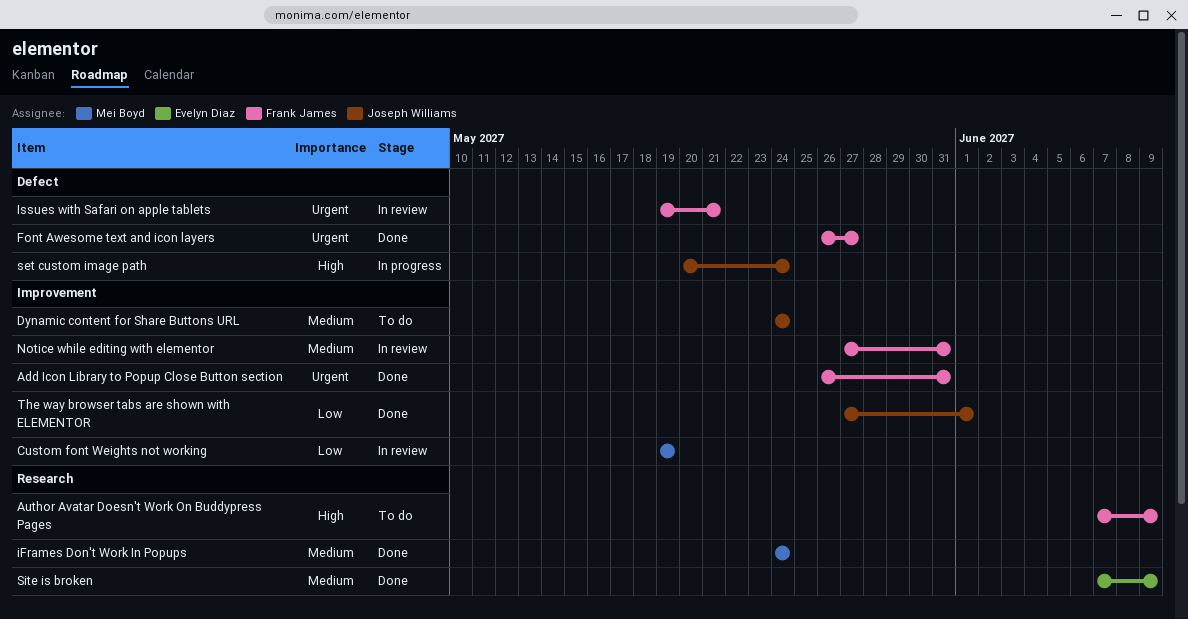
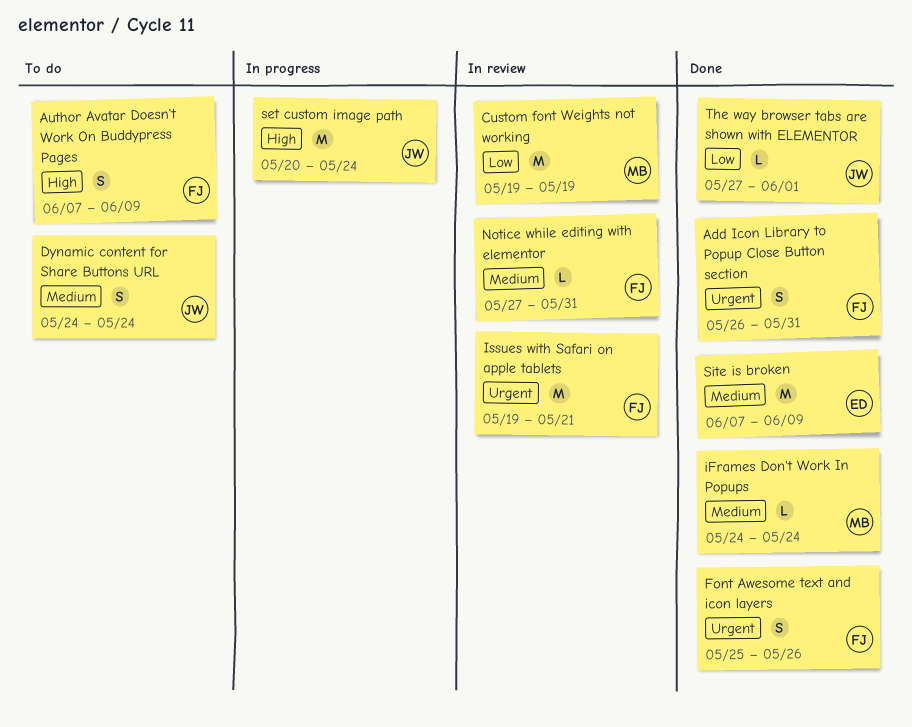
Font Awesome text and icon layers, start: May 26 -> May 25
Font Awesome text and icon layers, due: May 27 -> May 26

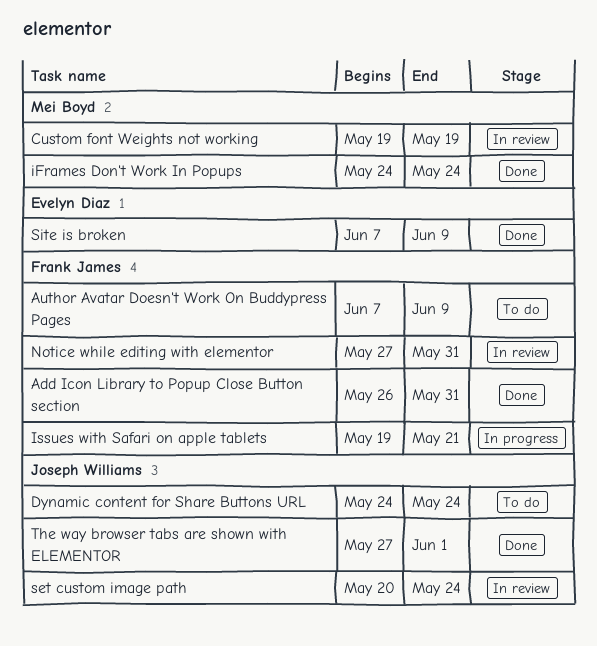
Font Awesome text and icon layers: present -> none
Issues with Safari on apple tablets, status: In review -> In progress
set custom image path, status: In progress -> In review

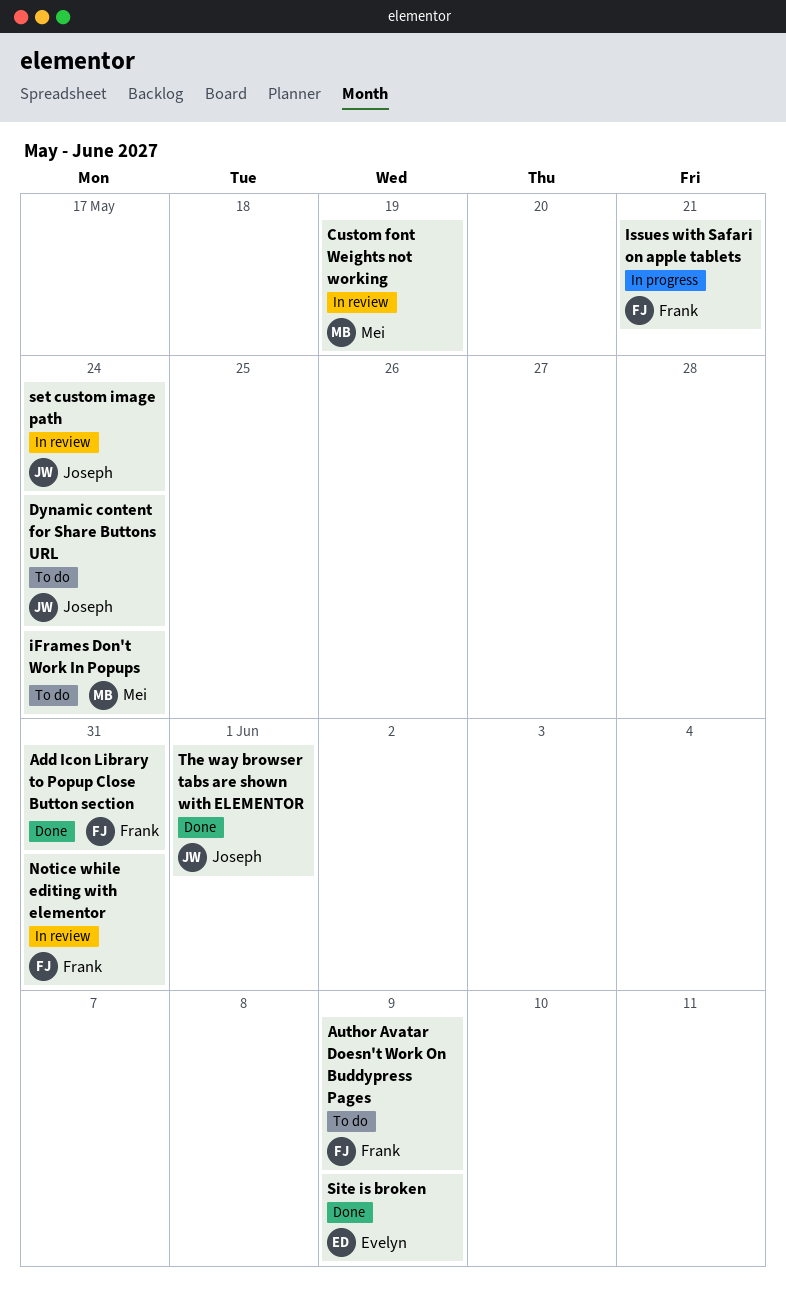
iFrames Don't Work In Popups, status: Done -> To do

